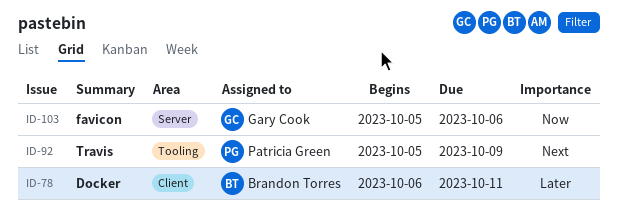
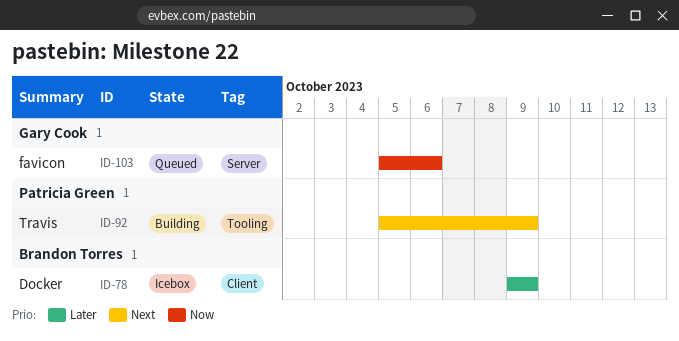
ID-78, start: Oct 6 -> Oct 9
ID-78, due: Oct 11 -> Oct 9

